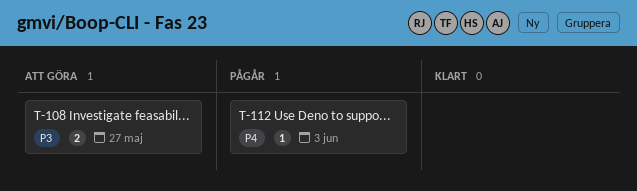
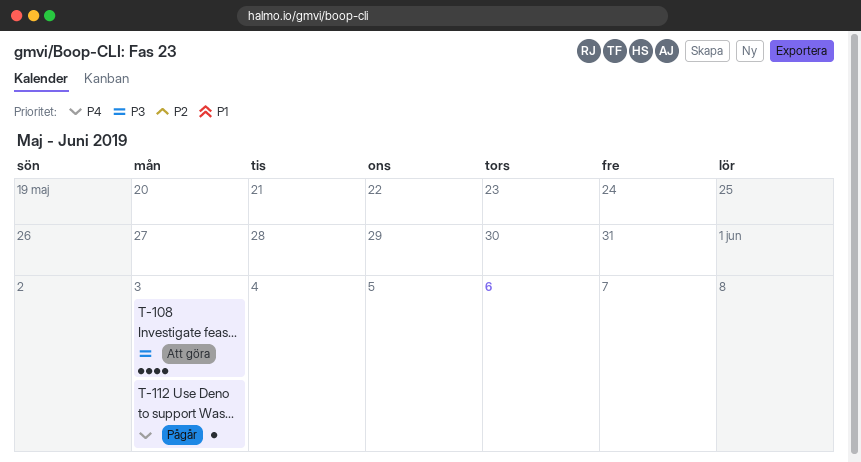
T-108, estimate: 2 -> 4
T-108, due: May 27 -> Jun 3

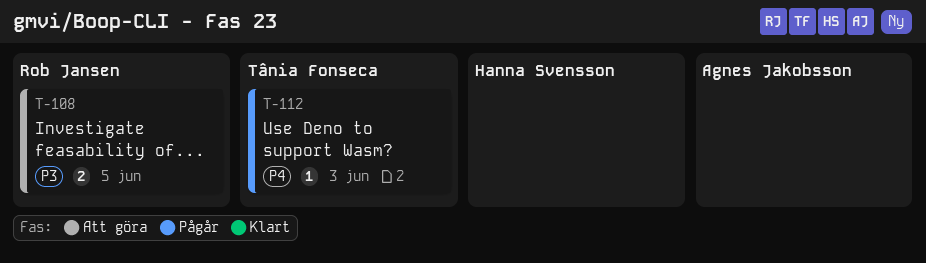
T-108, estimate: 4 -> 2
T-108, due: Jun 3 -> Jun 5

